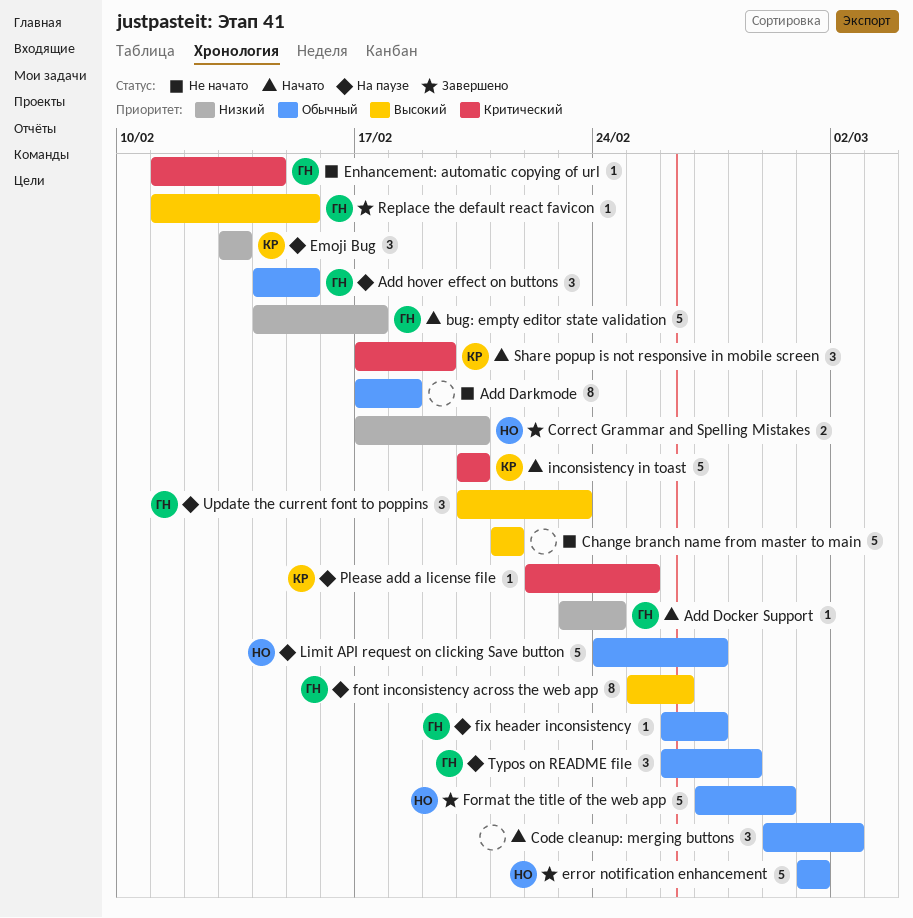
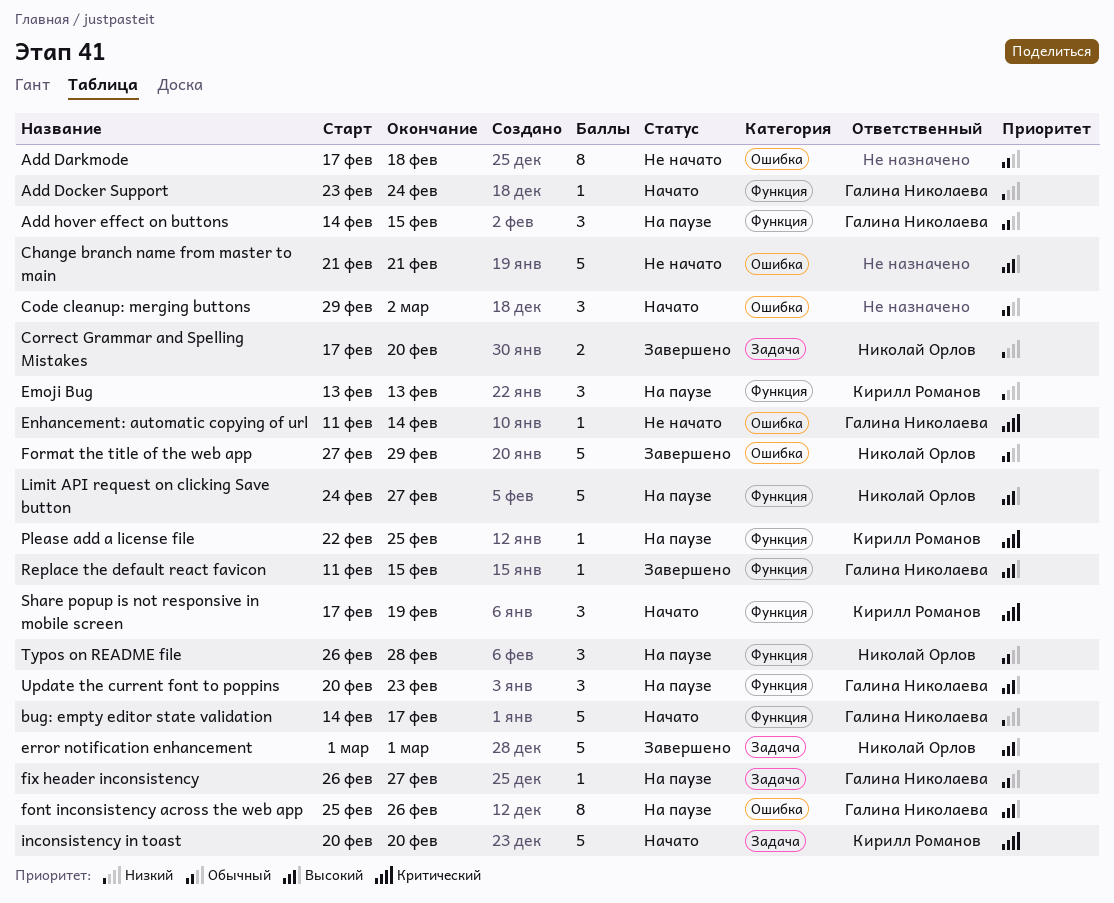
error notification enhancement, priority: Обычный -> Высокий
Limit API request on clicking Save button, priority: Обычный -> Высокий
Typos on README file, owner: Галина Николаева -> Николай Орлов

